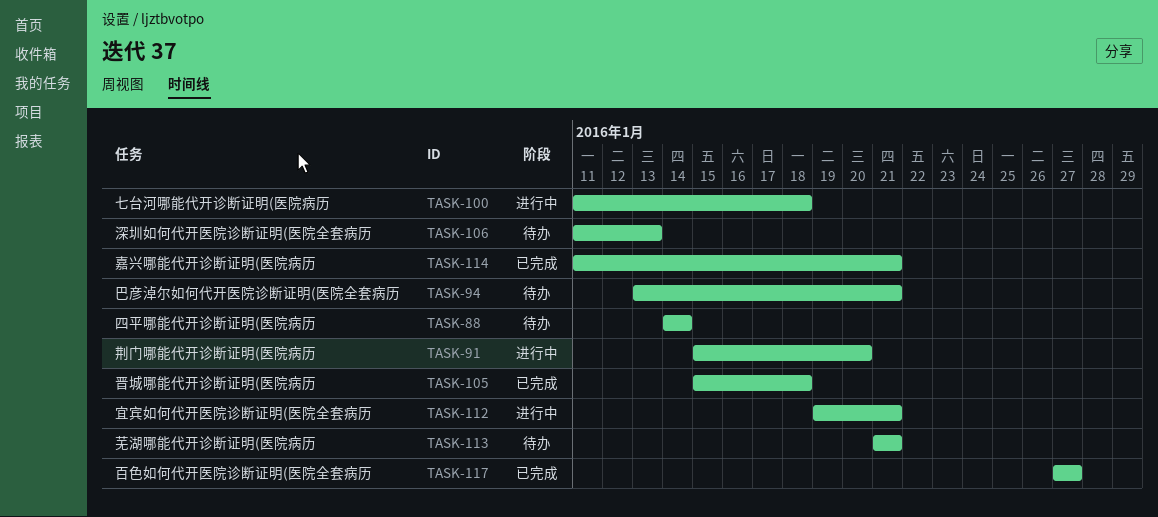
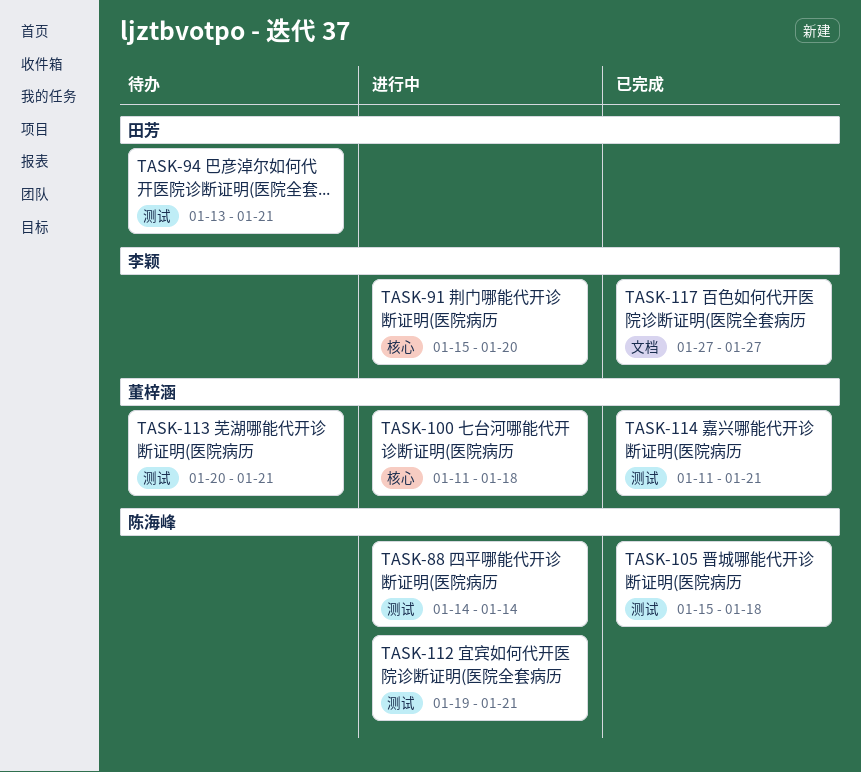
TASK-88, status: 待办 -> 进行中
TASK-106: present -> none
TASK-113, start: Jan 21 -> Jan 20

